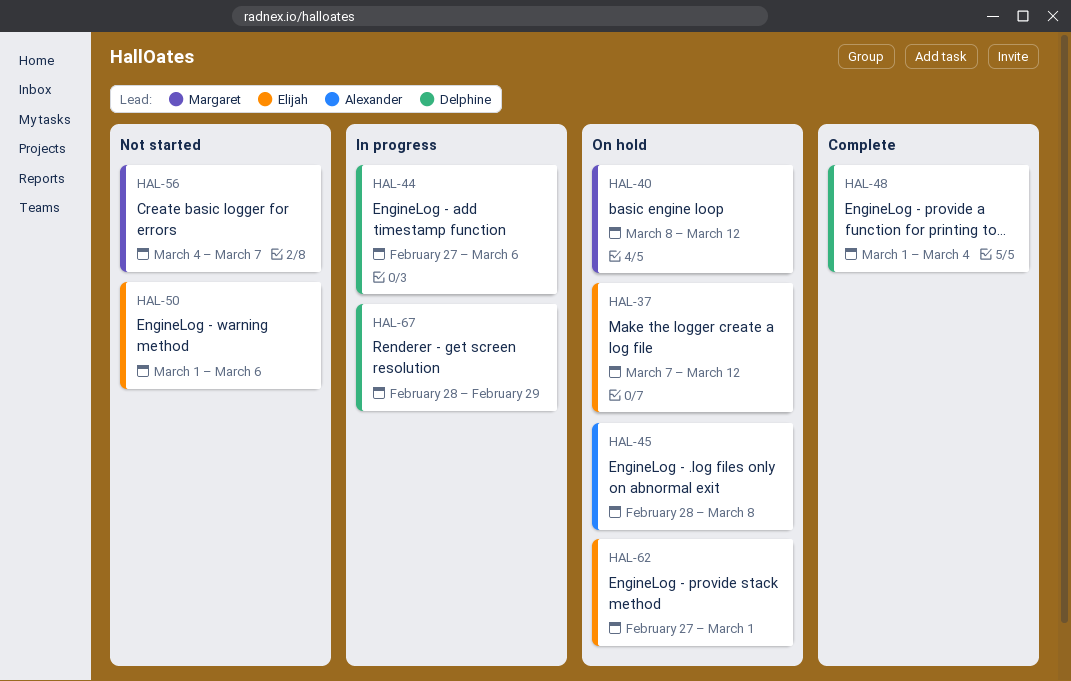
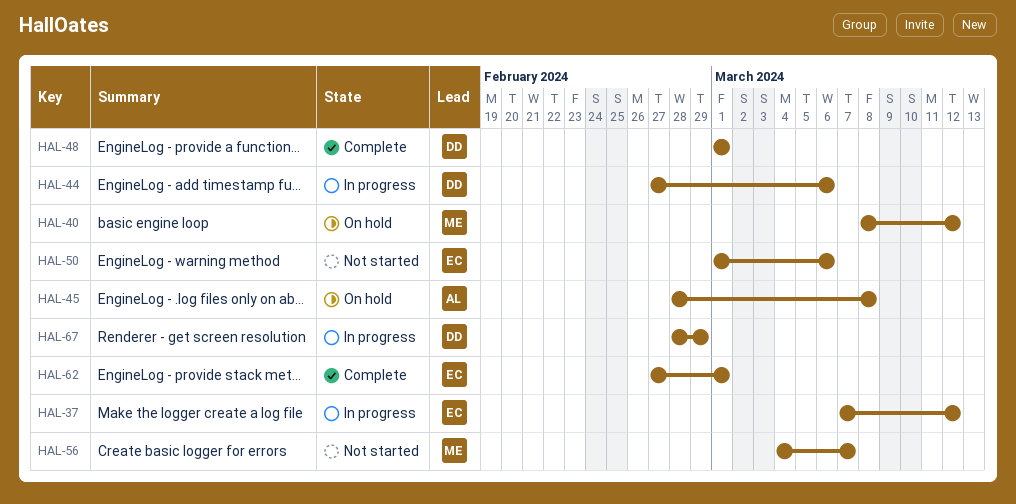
HAL-37, status: On hold -> In progress
HAL-48, due: Mar 4 -> Mar 1
HAL-62, status: On hold -> Complete

